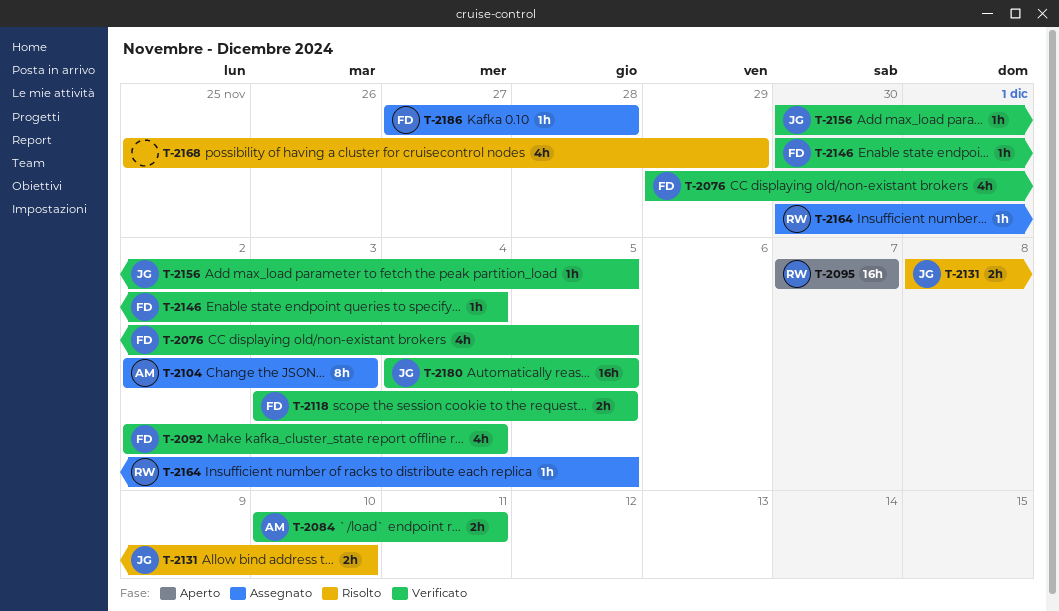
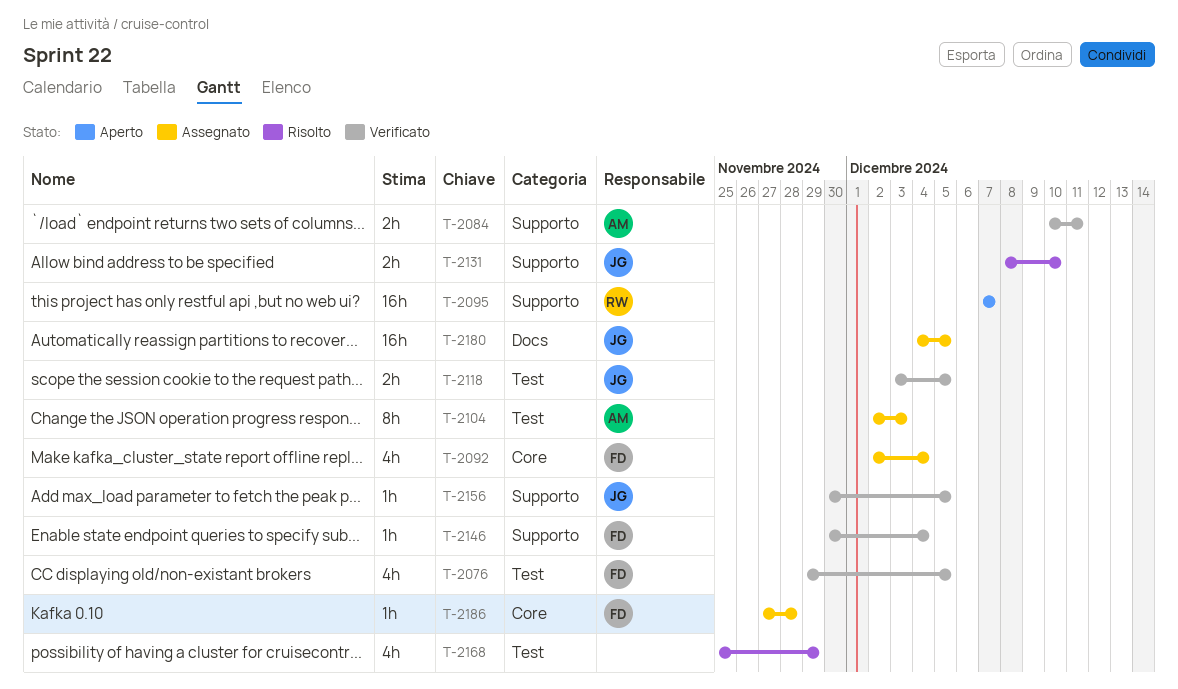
T-2092, status: Verificato -> Assegnato
T-2118, owner: FD -> JG
T-2164: present -> none
T-2180, status: Verificato -> Assegnato

